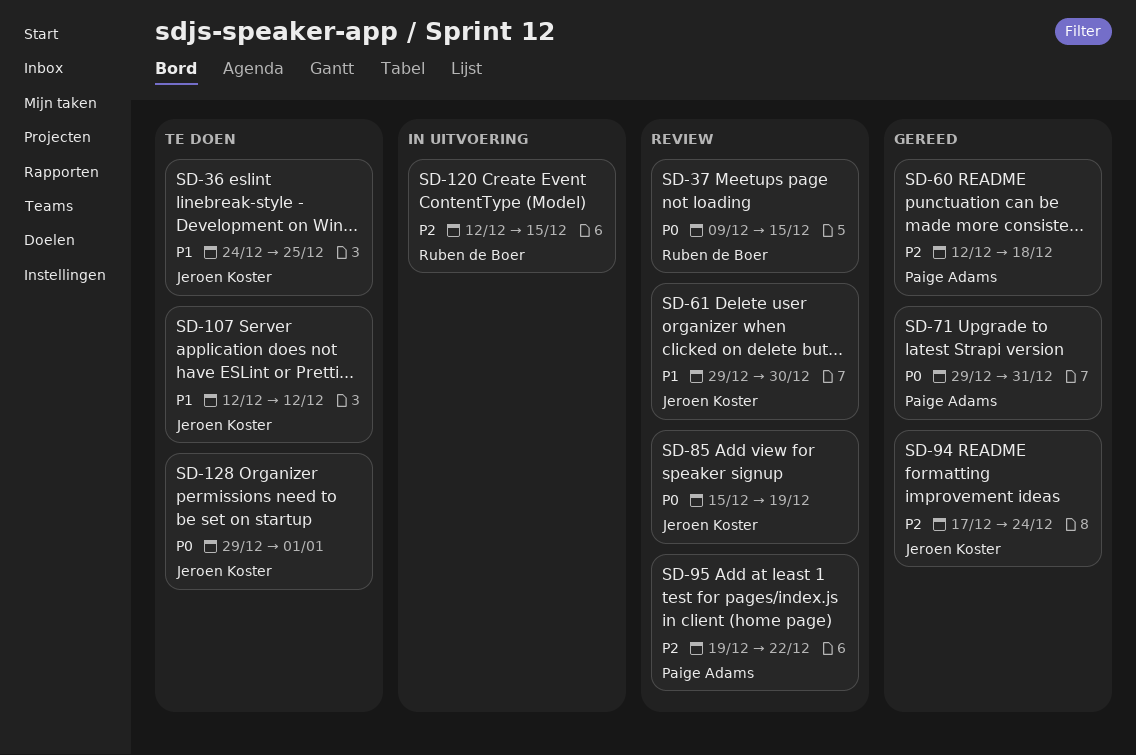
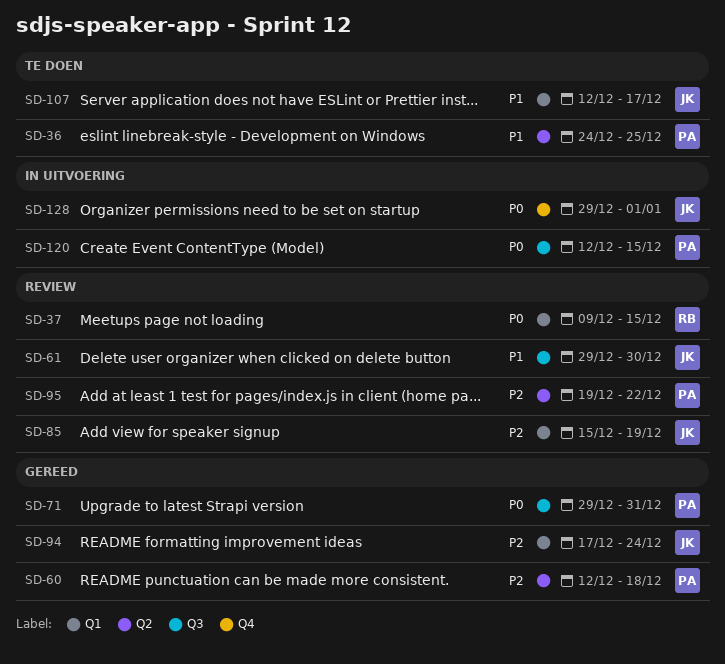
SD-36, owner: Jeroen Koster -> Paige Adams
SD-85, priority: P0 -> P2
SD-107, due: Dec 12 -> Dec 17
SD-120, owner: Ruben de Boer -> Paige Adams
SD-120, priority: P2 -> P0
SD-128, status: Te doen -> In uitvoering

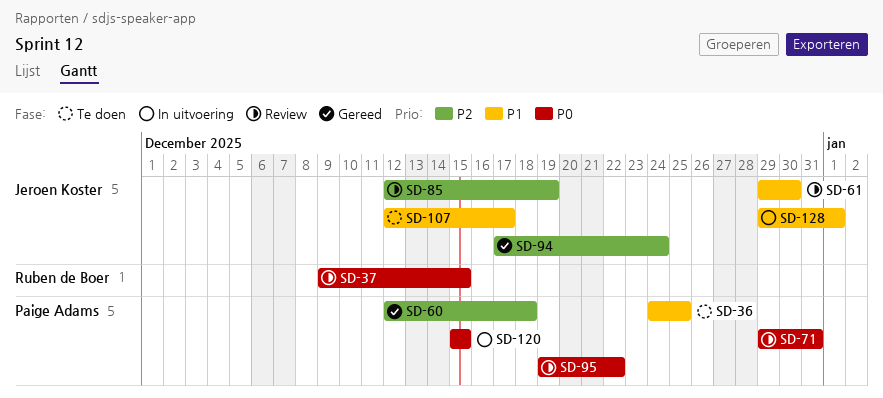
SD-71, status: Gereed -> Review
SD-85, start: Dec 15 -> Dec 12
SD-95, priority: P2 -> P0
SD-120, start: Dec 12 -> Dec 15
SD-128, priority: P0 -> P1

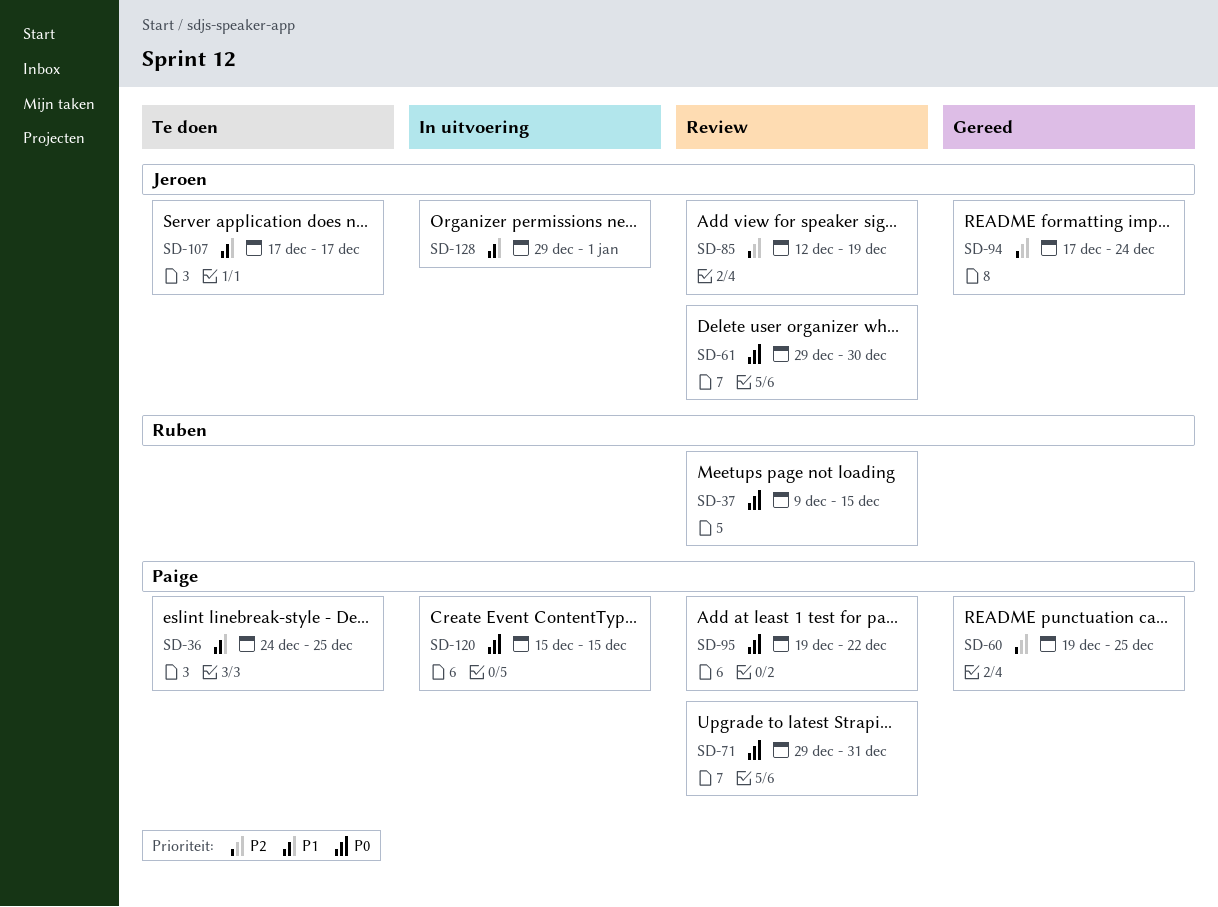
SD-60, start: Dec 12 -> Dec 19
SD-60, due: Dec 18 -> Dec 25
SD-61, priority: P1 -> P0
SD-107, start: Dec 12 -> Dec 17

